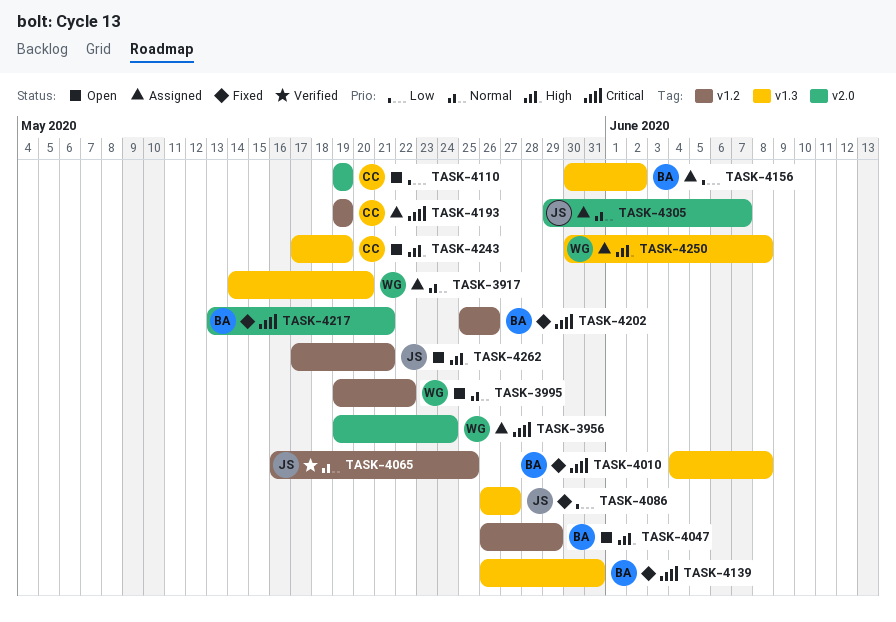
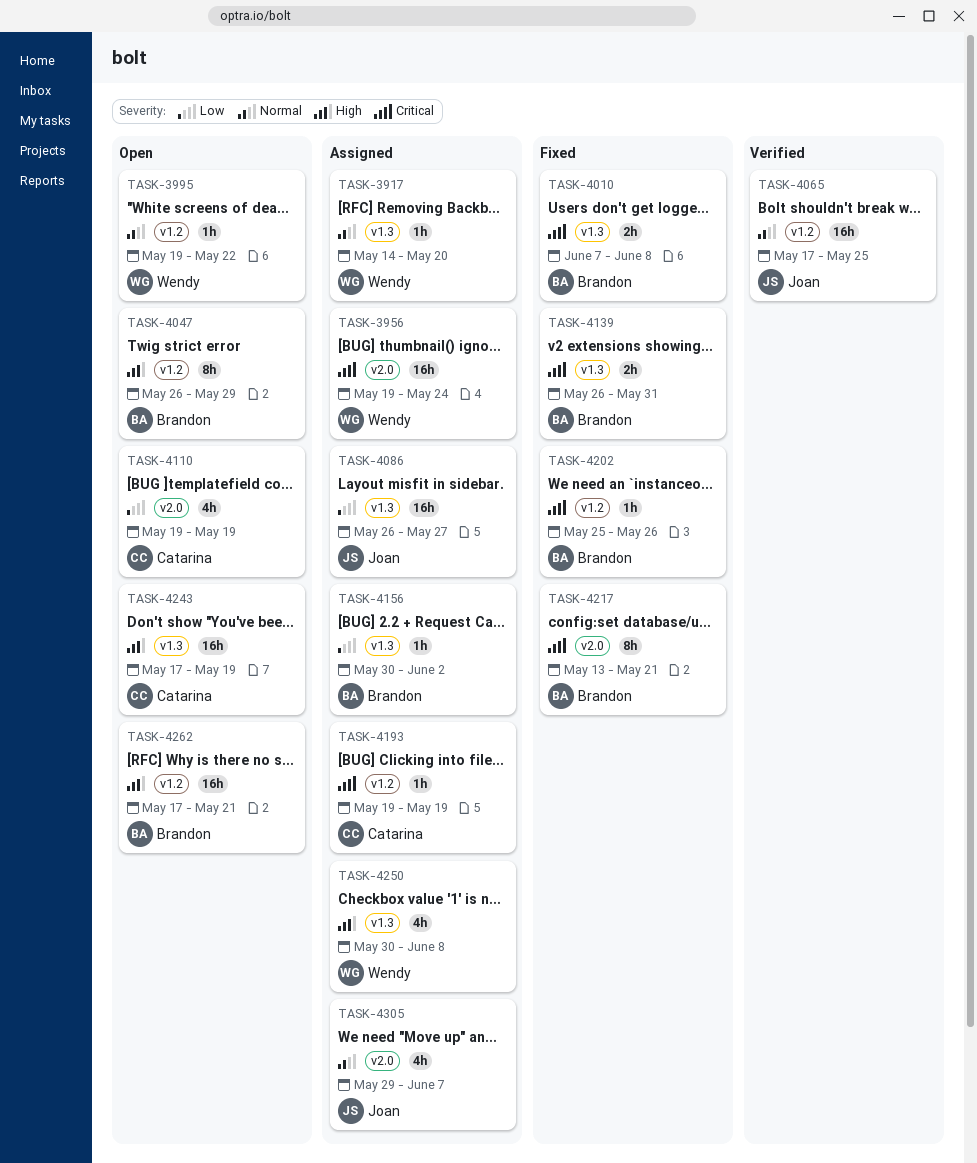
TASK-4010, start: Jun 4 -> Jun 7
TASK-4065, start: May 16 -> May 17
TASK-4086, status: Fixed -> Assigned
TASK-4262, owner: Joan -> Brandon

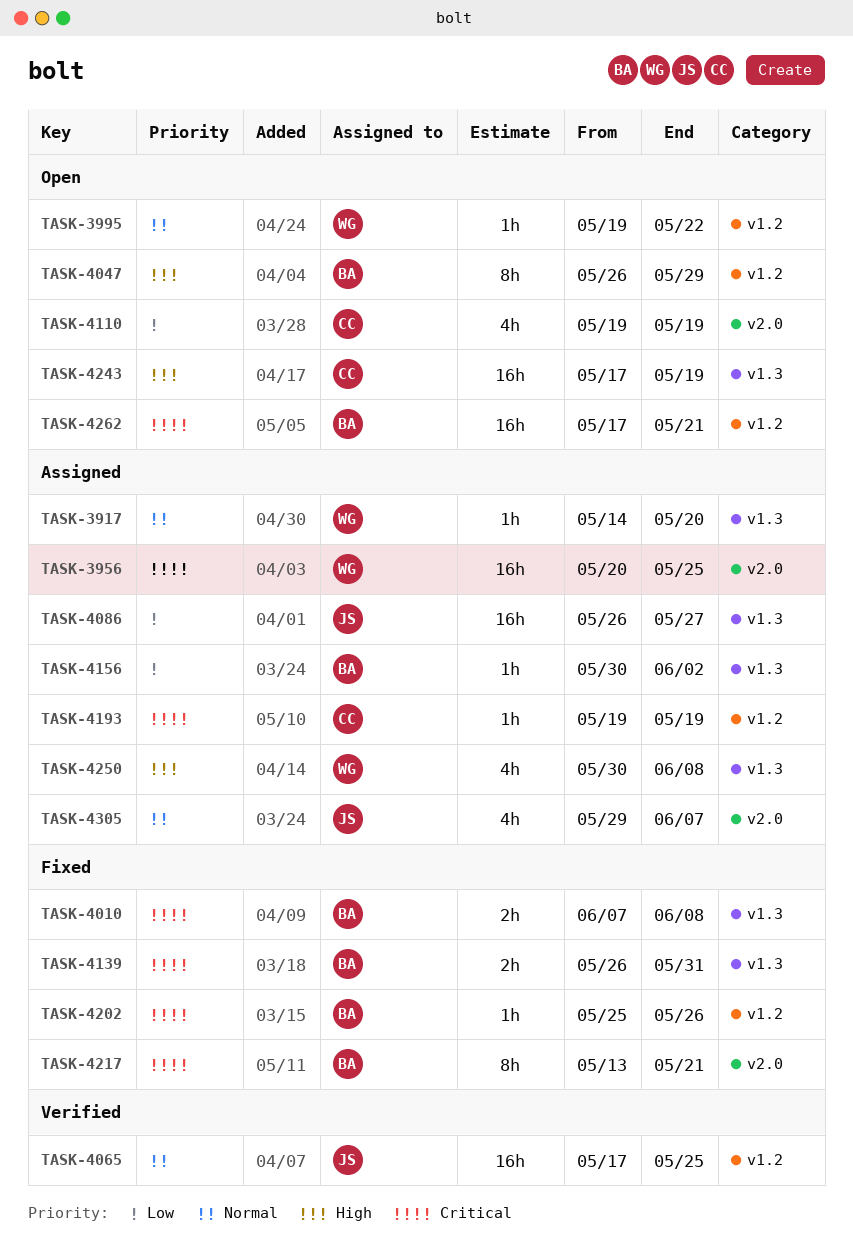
TASK-3956, start: May 19 -> May 20
TASK-3956, due: May 24 -> May 25
TASK-4262, priority: High -> Critical

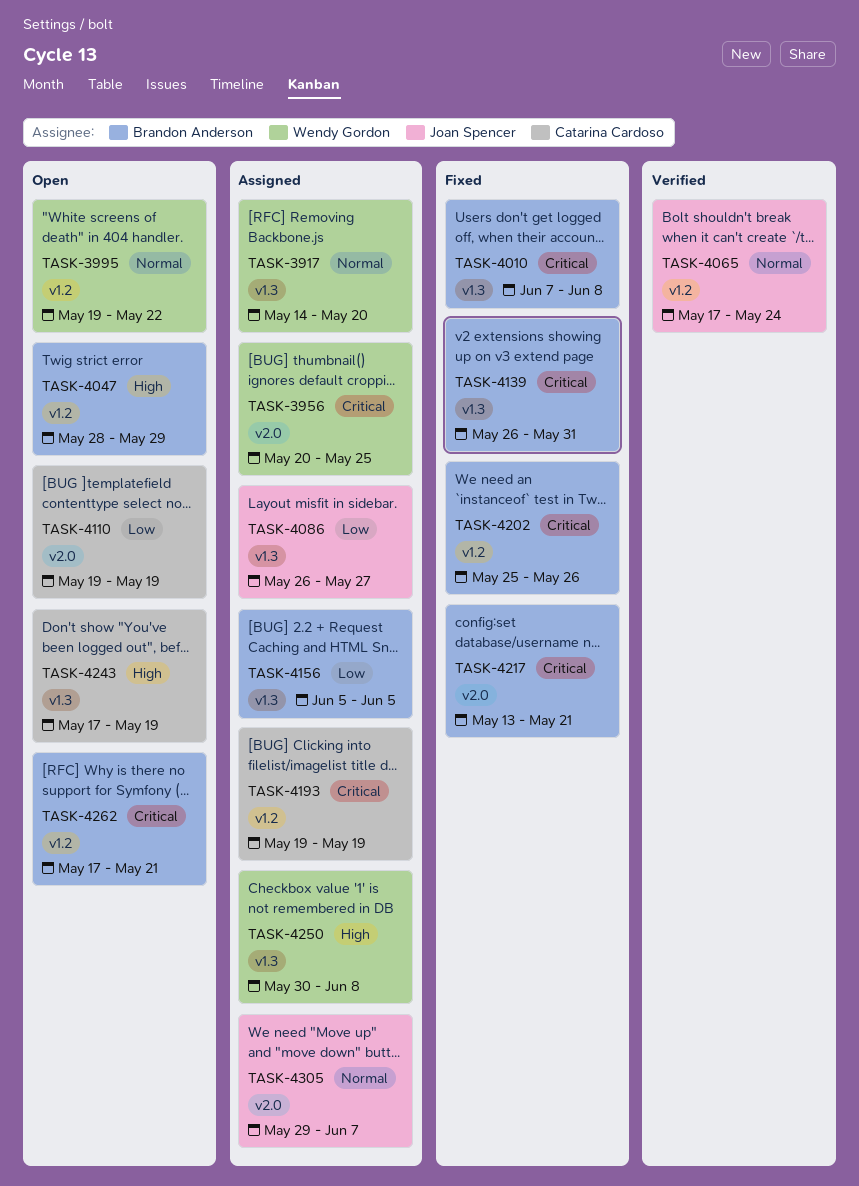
TASK-4047, start: May 26 -> May 28
TASK-4065, due: May 25 -> May 24
TASK-4156, start: May 30 -> Jun 5
TASK-4156, due: Jun 2 -> Jun 5

